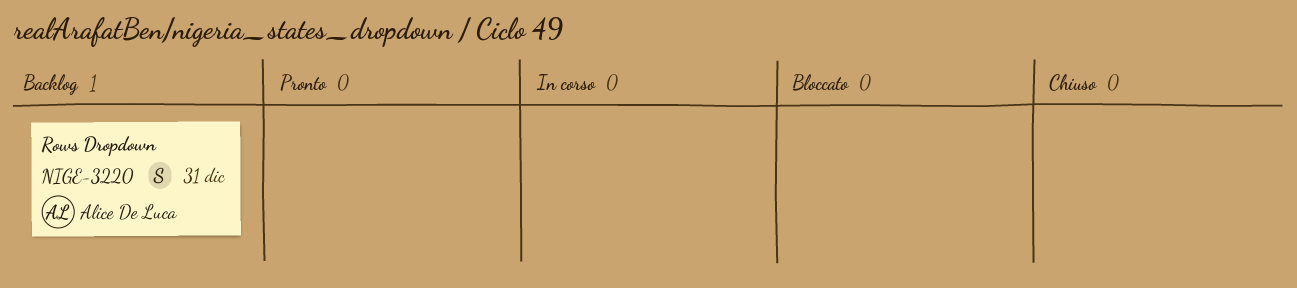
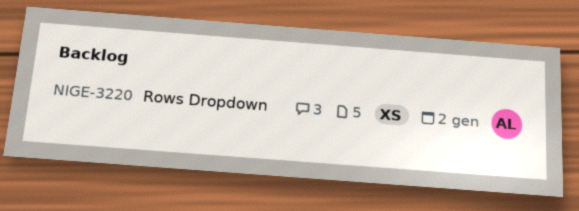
NIGE-3220, estimate: S -> XS
NIGE-3220, due: Dec 31 -> Jan 2

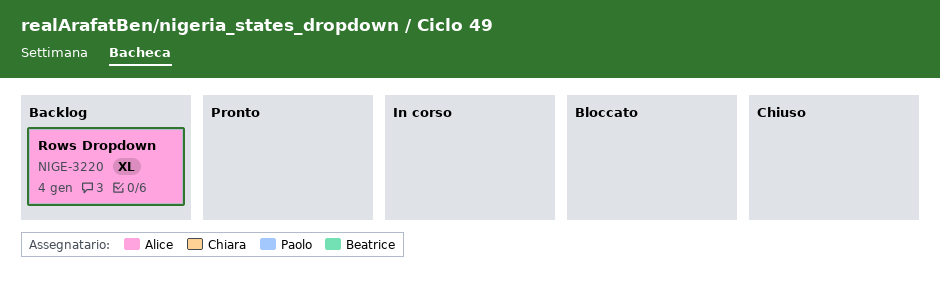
NIGE-3220, estimate: XS -> XL
NIGE-3220, due: Jan 2 -> Jan 4

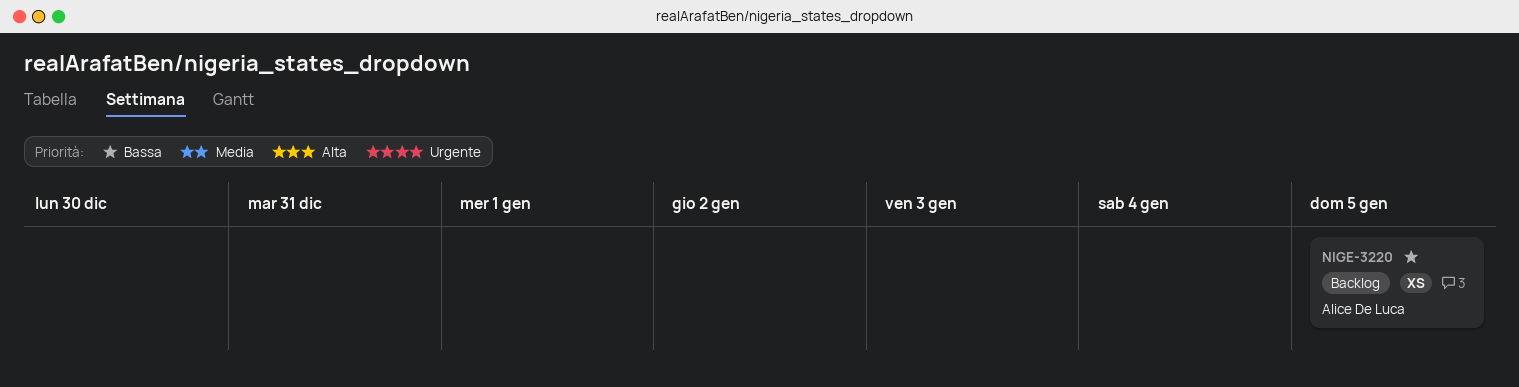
NIGE-3220, estimate: XL -> XS
NIGE-3220, due: Jan 4 -> Jan 5

